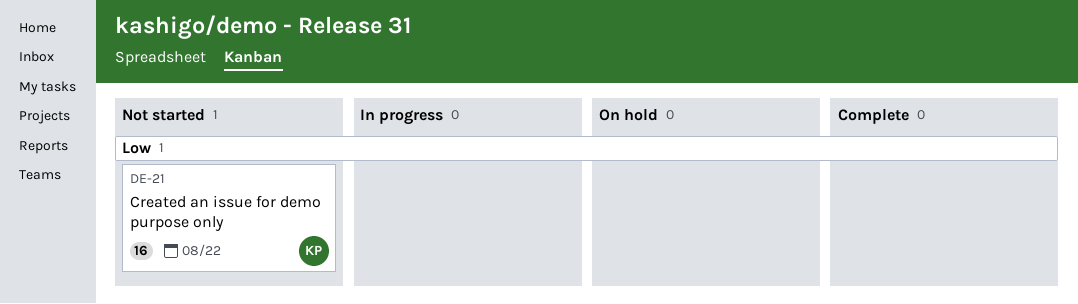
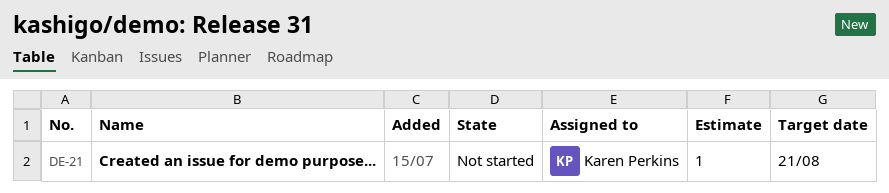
DE-21, estimate: 16 -> 1
DE-21, due: Aug 22 -> Aug 21

